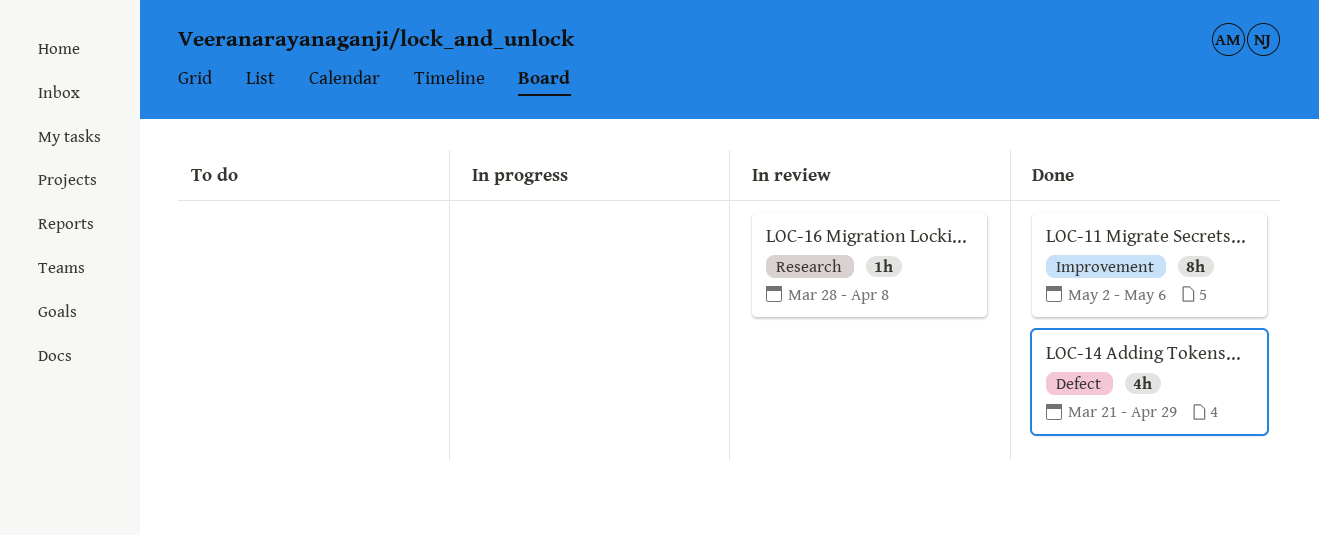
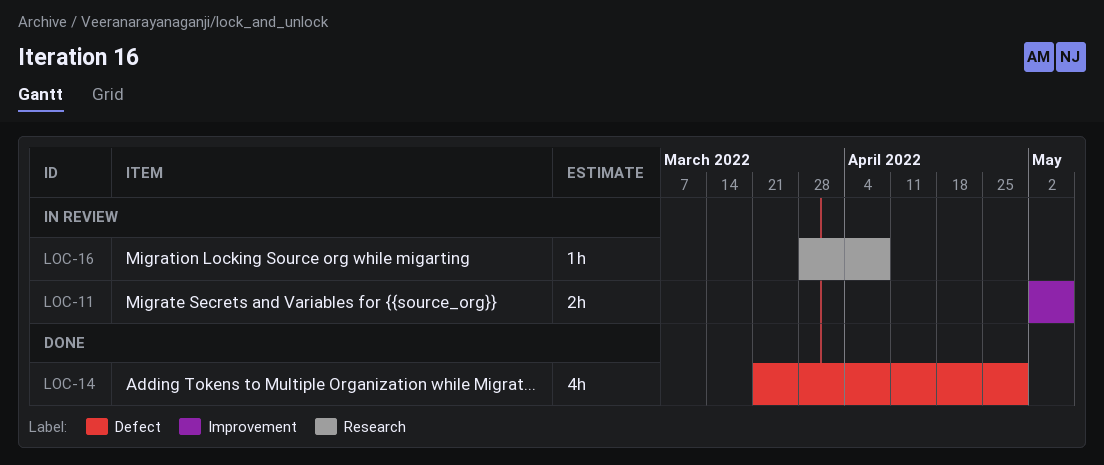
LOC-11, status: Done -> In review
LOC-11, estimate: 8h -> 2h

